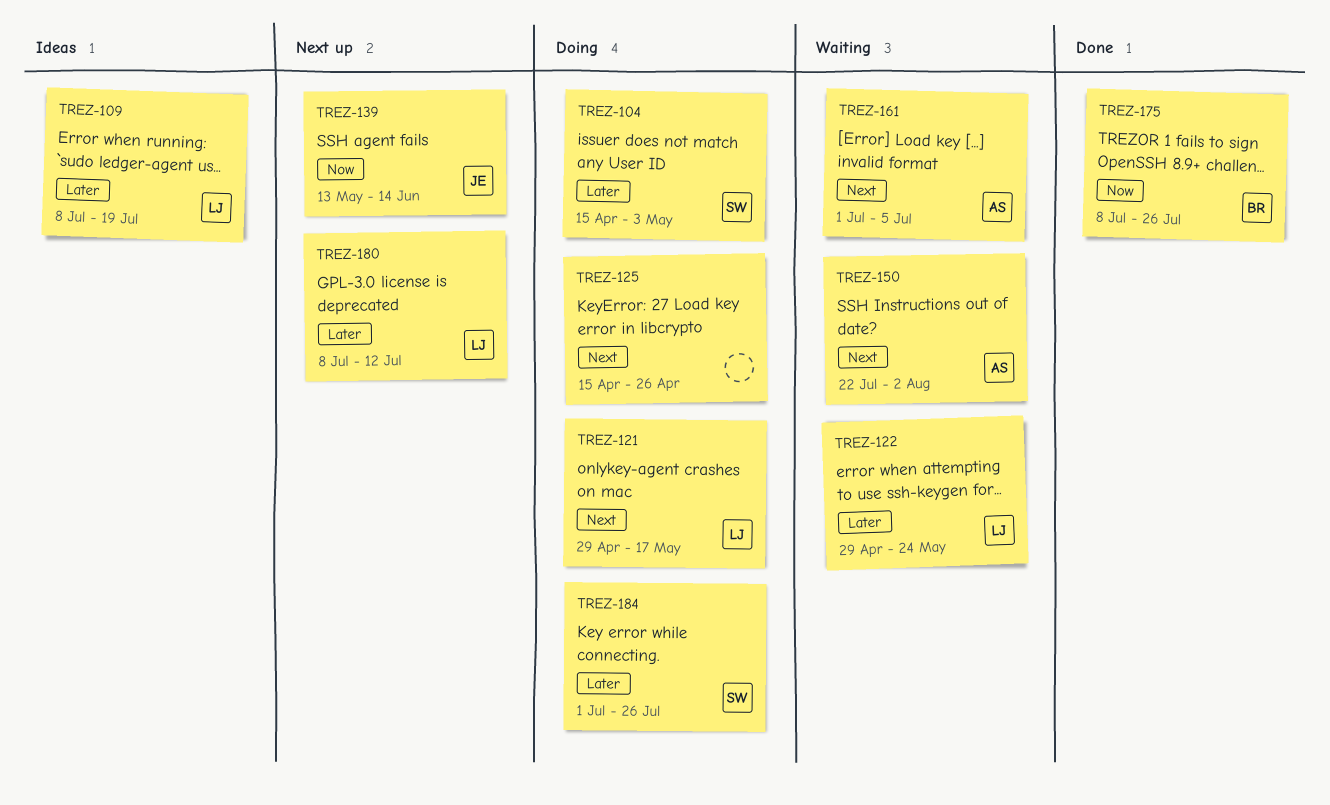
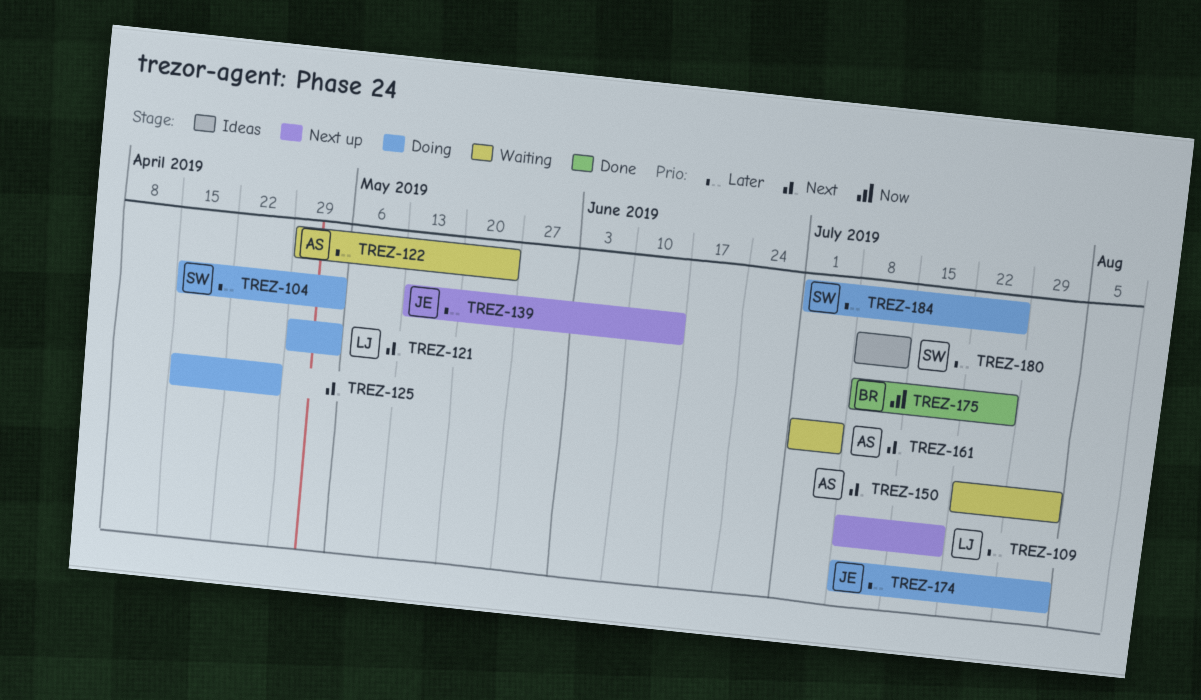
TREZ-109, status: Ideas -> Next up
TREZ-121, due: May 17 -> May 3
TREZ-122, owner: LJ -> AS
TREZ-139, priority: Now -> Later
TREZ-174: none -> present
TREZ-180, status: Next up -> Ideas
TREZ-180, owner: LJ -> SW

